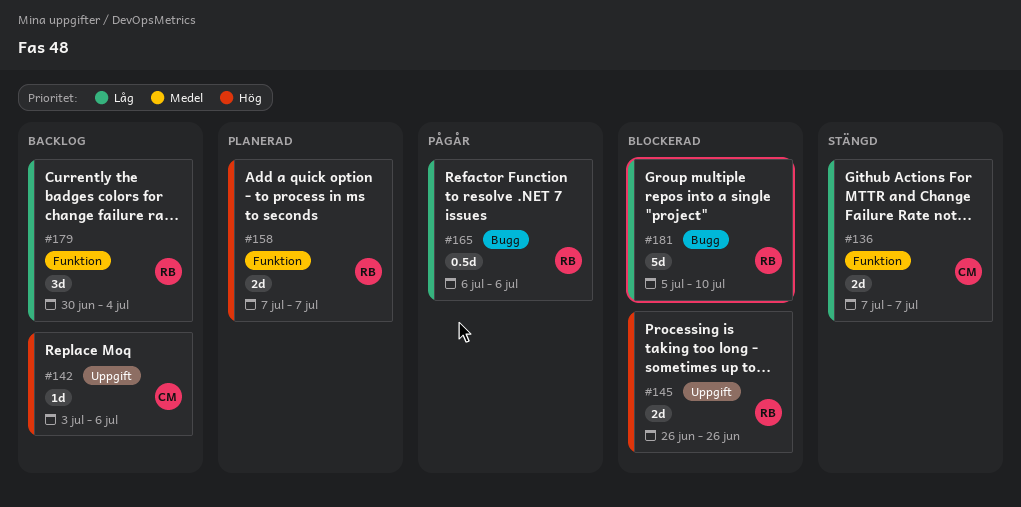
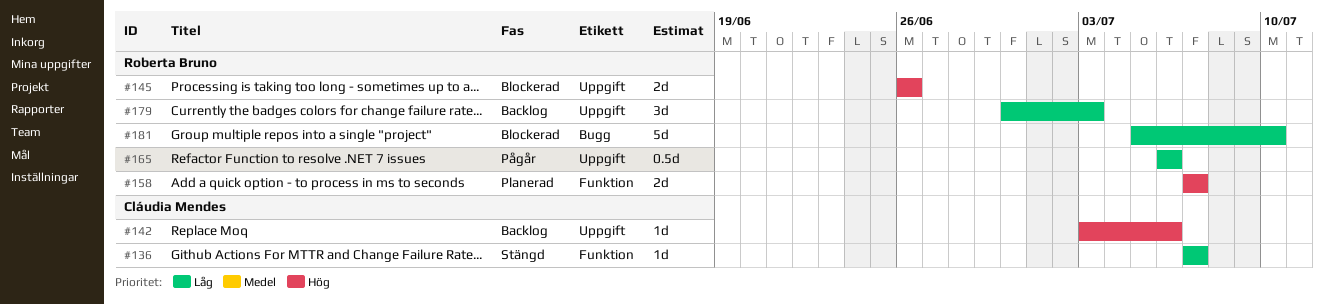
#136, estimate: 2d -> 1d
#165, label: Bugg -> Uppgift
#179, label: Funktion -> Uppgift
#179, due: Jul 4 -> Jul 3

